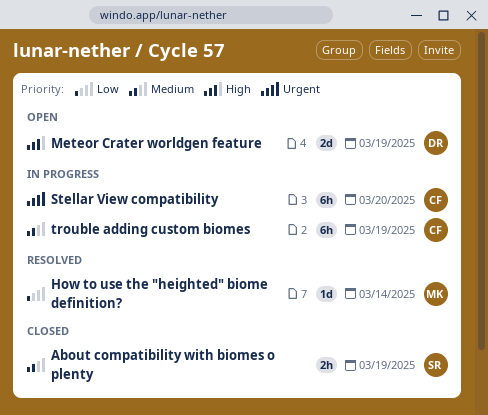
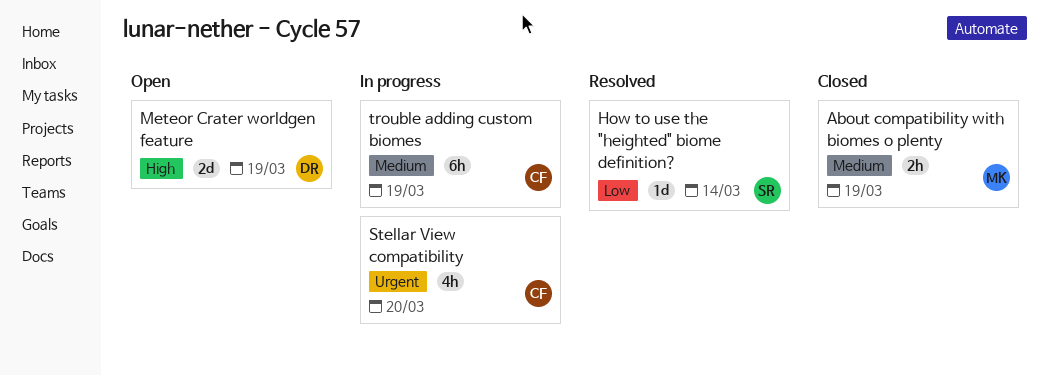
About compatibility with biomes o plenty, owner: SR -> MK
How to use the "heighted" biome definition?, owner: MK -> SR
Stellar View compatibility, estimate: 6h -> 4h

